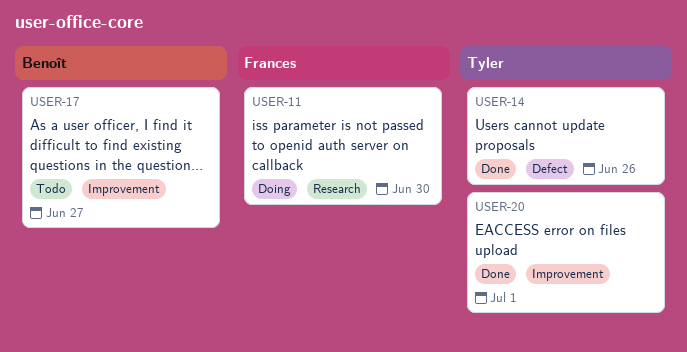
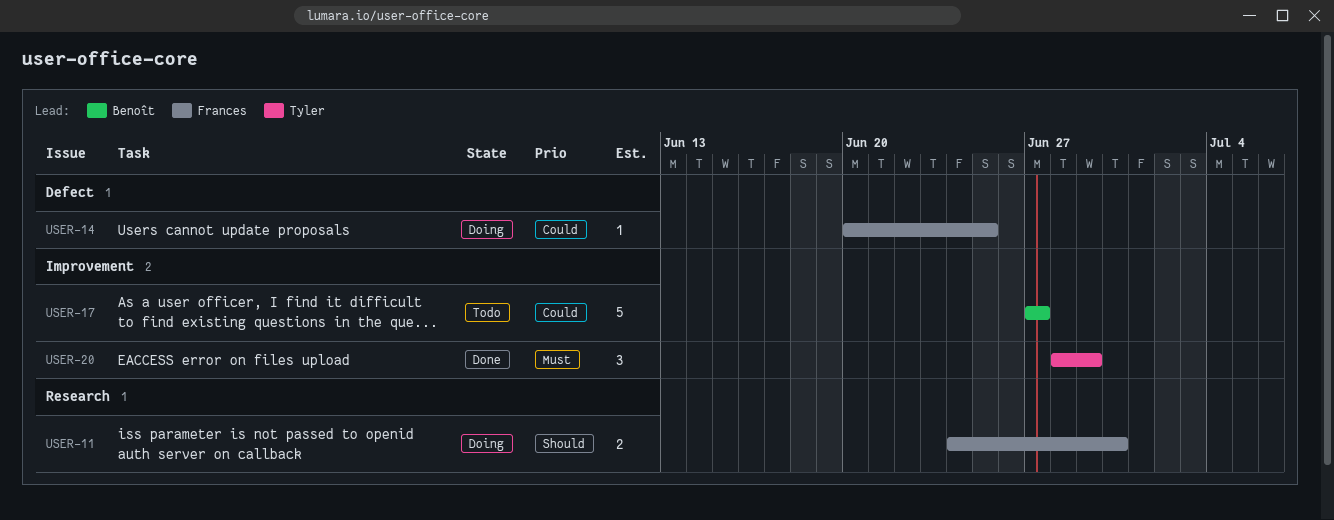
USER-14, status: Done -> Doing
USER-14, owner: Tyler -> Frances
USER-14, due: Jun 26 -> Jun 25
USER-20, due: Jul 1 -> Jun 29

